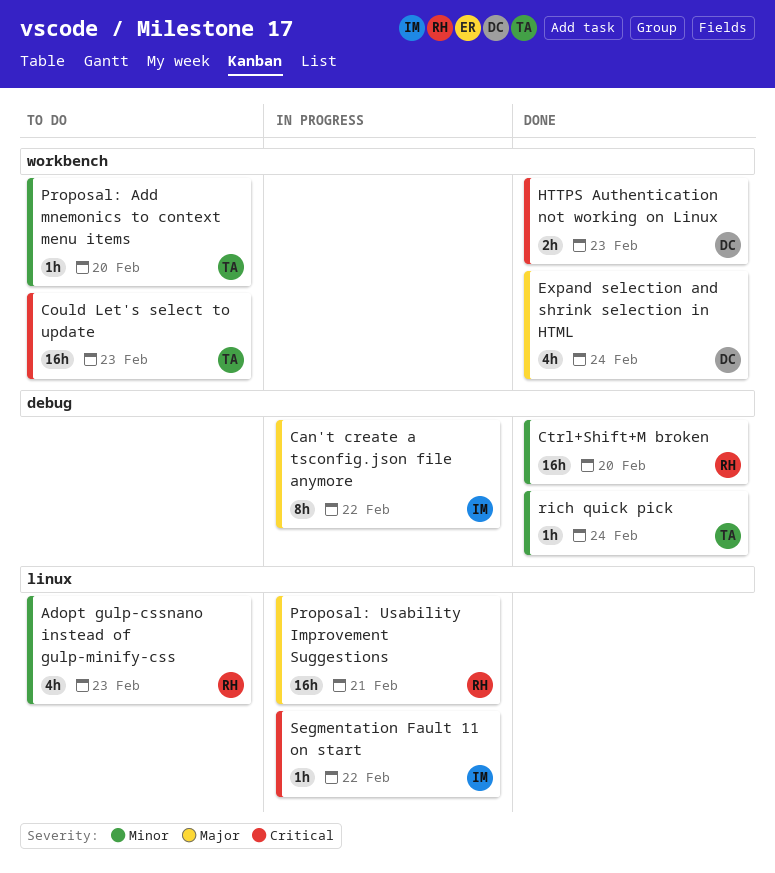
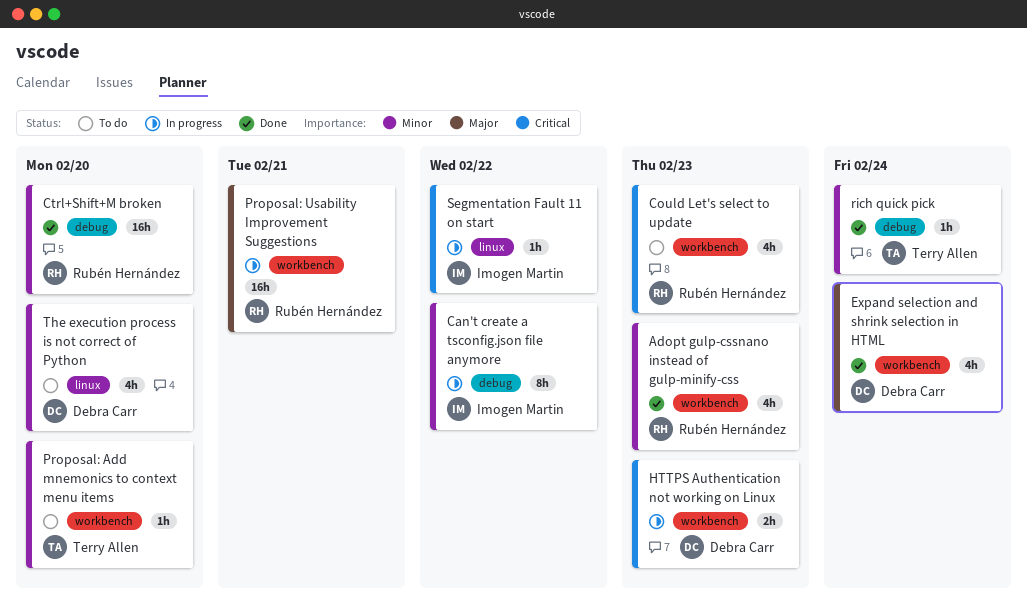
Adopt gulp-cssnano instead of gulp-minify-css, status: To do -> Done
Adopt gulp-cssnano instead of gulp-minify-css, label: linux -> workbench
Can't create a tsconfig.json file anymore, priority: Major -> Minor
Could Let's select to update, owner: Terry Allen -> Rubén Hernández
Could Let's select to update, estimate: 16h -> 4h
HTTPS Authentication not working on Linux, status: Done -> In progress
Proposal: Usability Improvement Suggestions, label: linux -> workbench
The execution process is not correct of Python: none -> present

